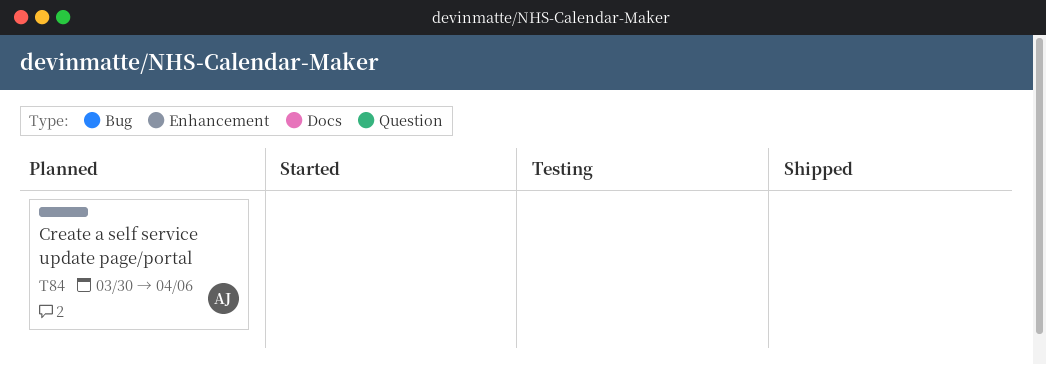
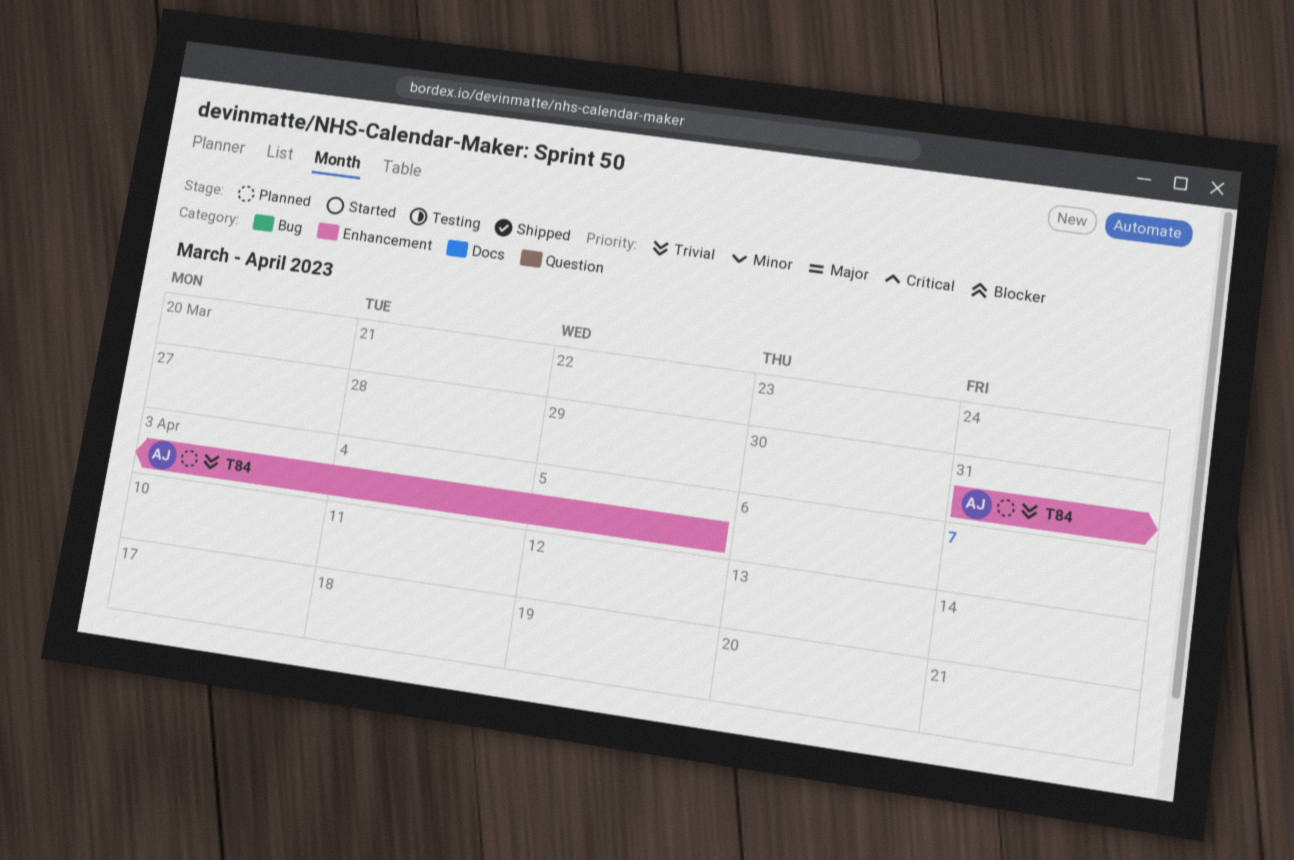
T84, start: Mar 30 -> Mar 31
T84, due: Apr 6 -> Apr 5

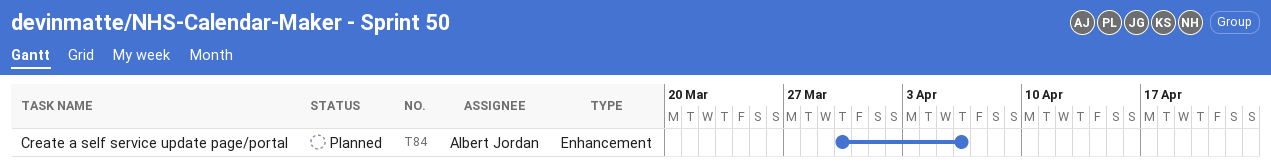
T84, start: Mar 31 -> Mar 30
T84, due: Apr 5 -> Apr 6

